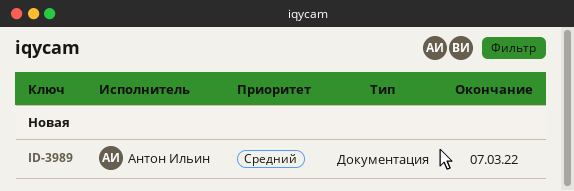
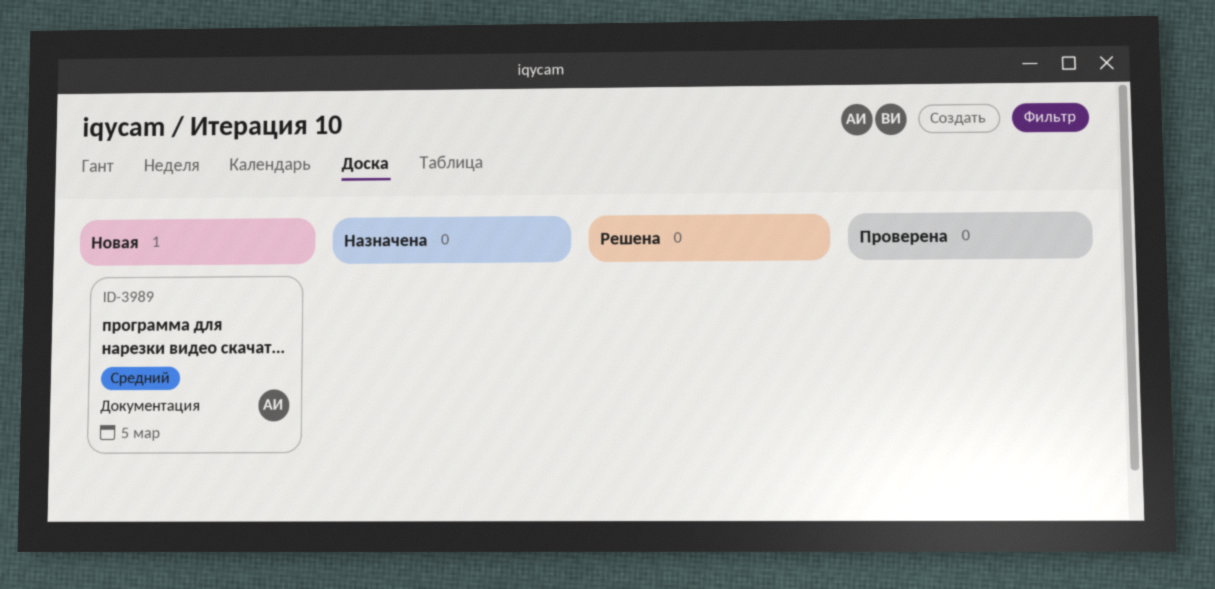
ID-3989, due: Mar 7 -> Mar 5

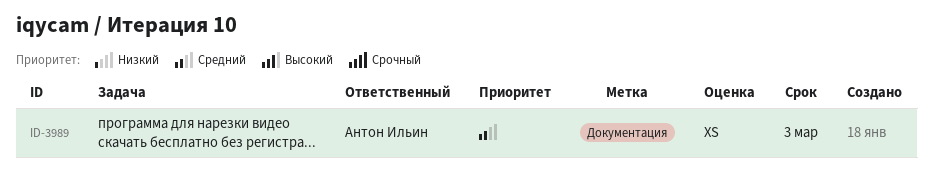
ID-3989, due: Mar 5 -> Mar 3

